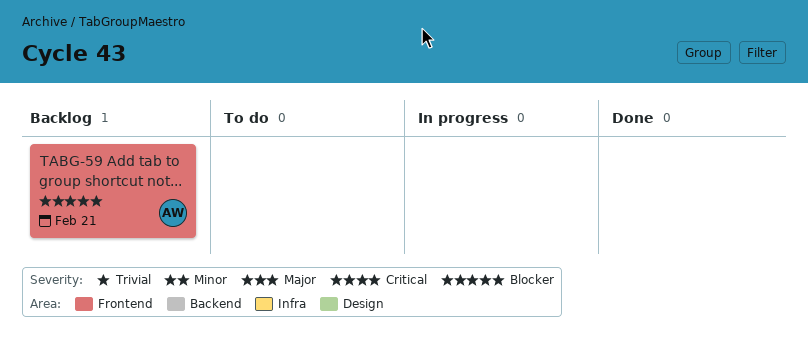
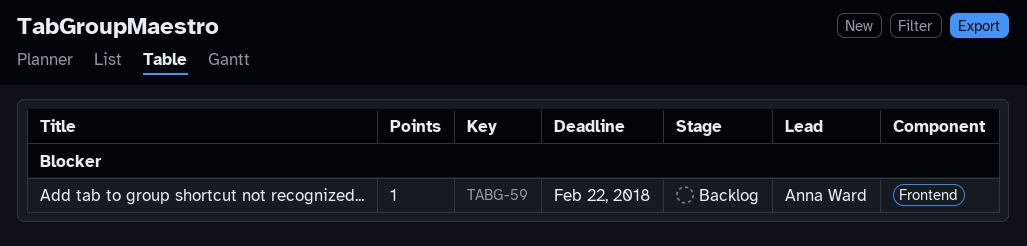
TABG-59, due: Feb 21 -> Feb 22

